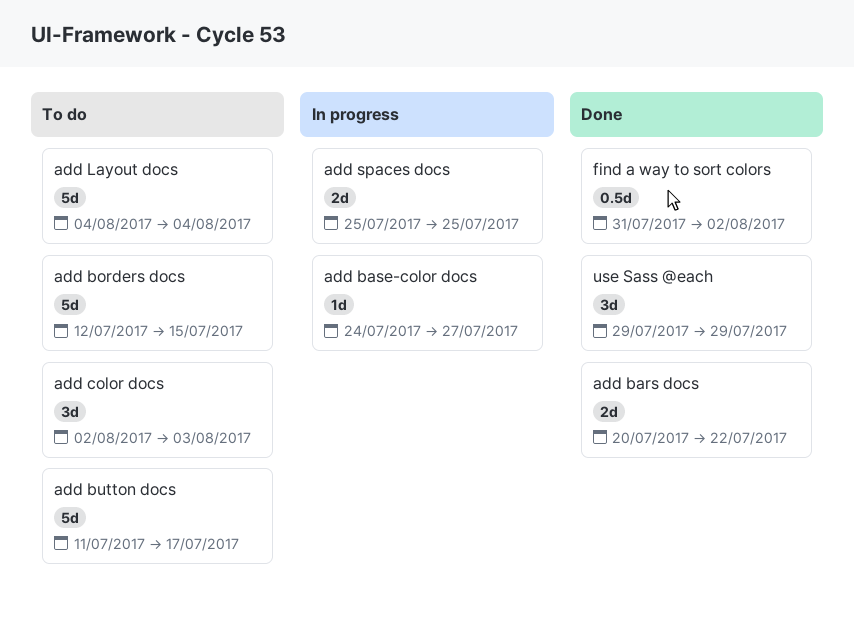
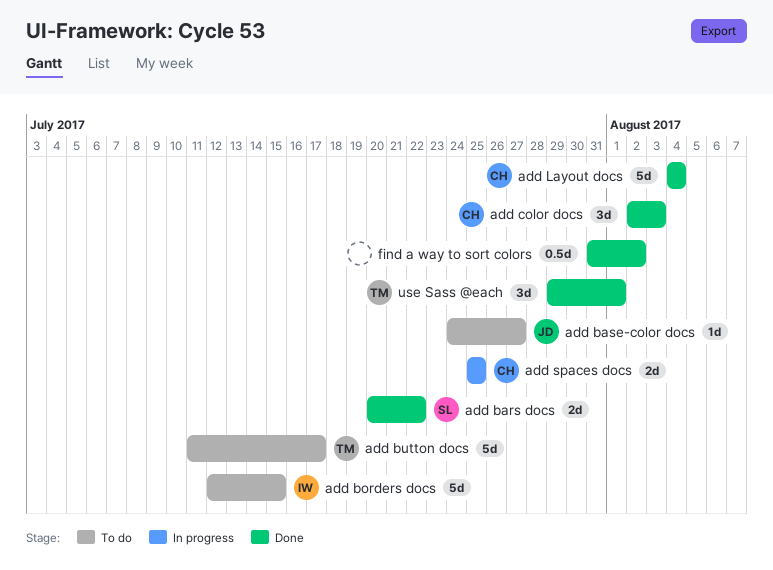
add base-color docs, status: In progress -> To do
add color docs, status: To do -> Done
add Layout docs, status: To do -> Done
use Sass @each, due: Jul 29 -> Aug 1

